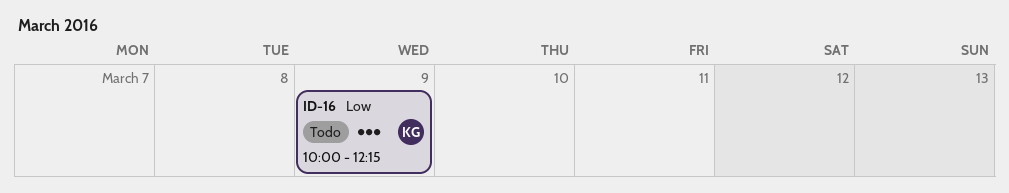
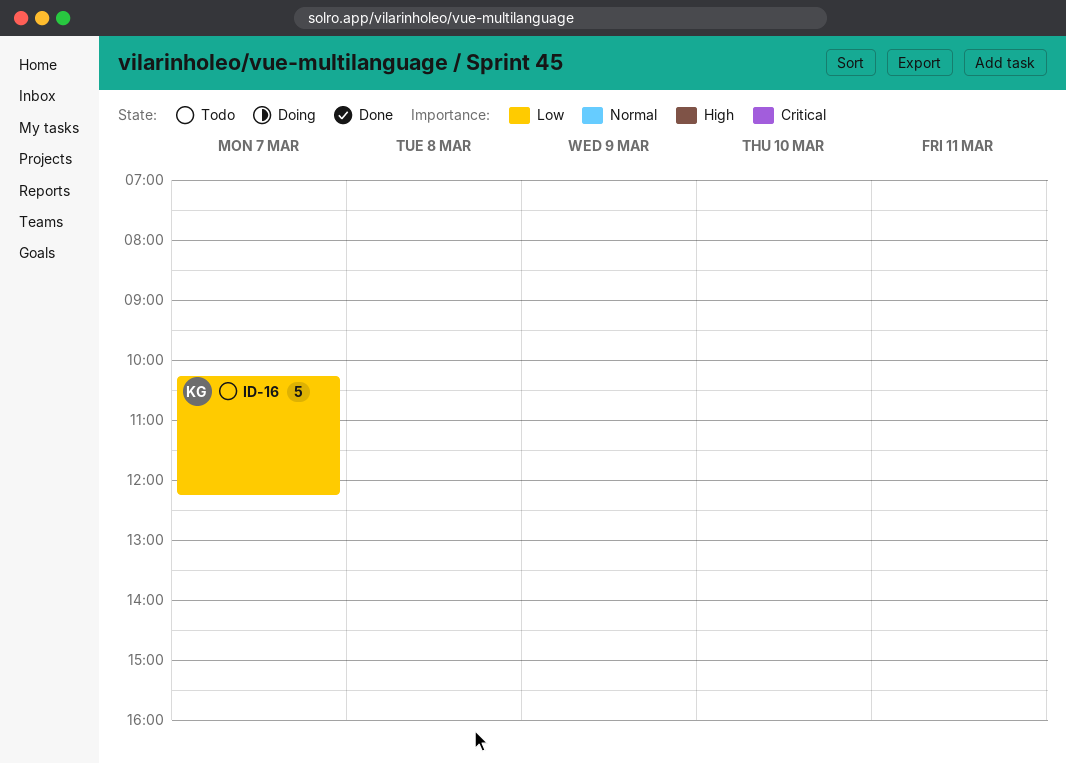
ID-16, estimate: 3 -> 5
ID-16, day: Mar 9 -> Mar 7
ID-16, begins: 10:00 -> 10:15

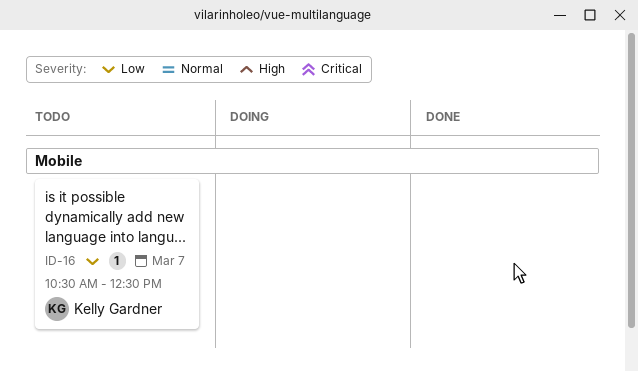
ID-16, estimate: 5 -> 1
ID-16, begins: 10:15 -> 10:30
ID-16, ends: 12:15 -> 12:30

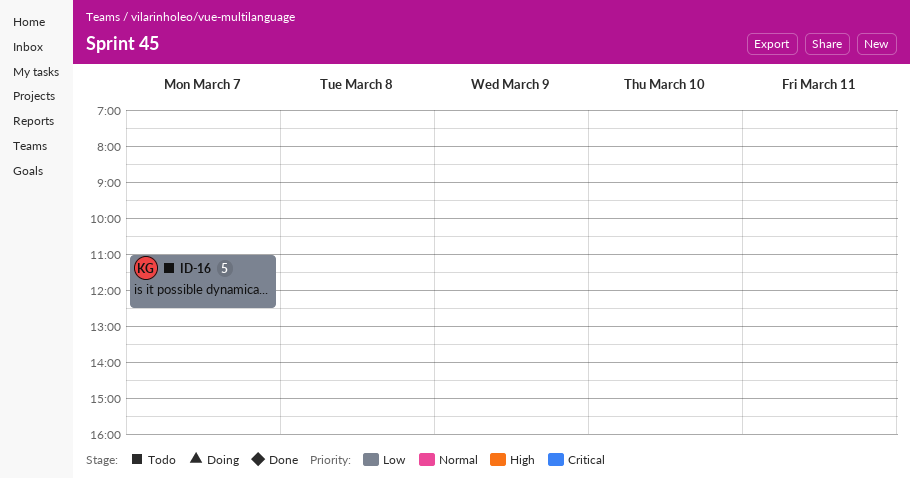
ID-16, estimate: 1 -> 5
ID-16, begins: 10:30 -> 11:00

